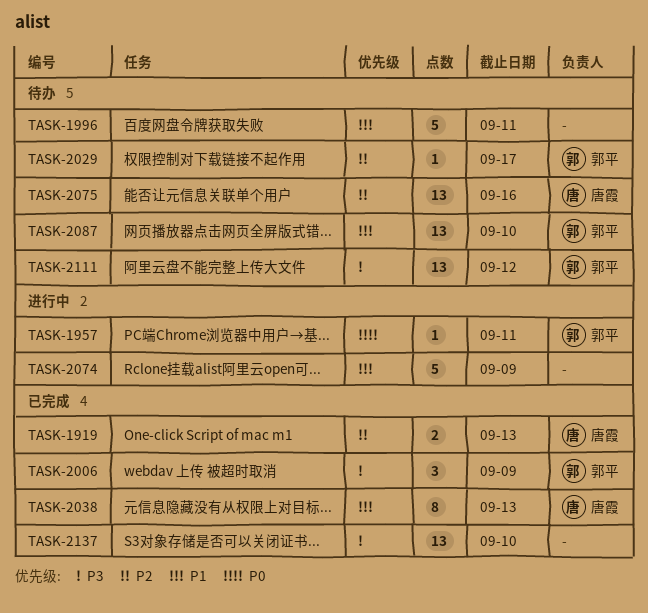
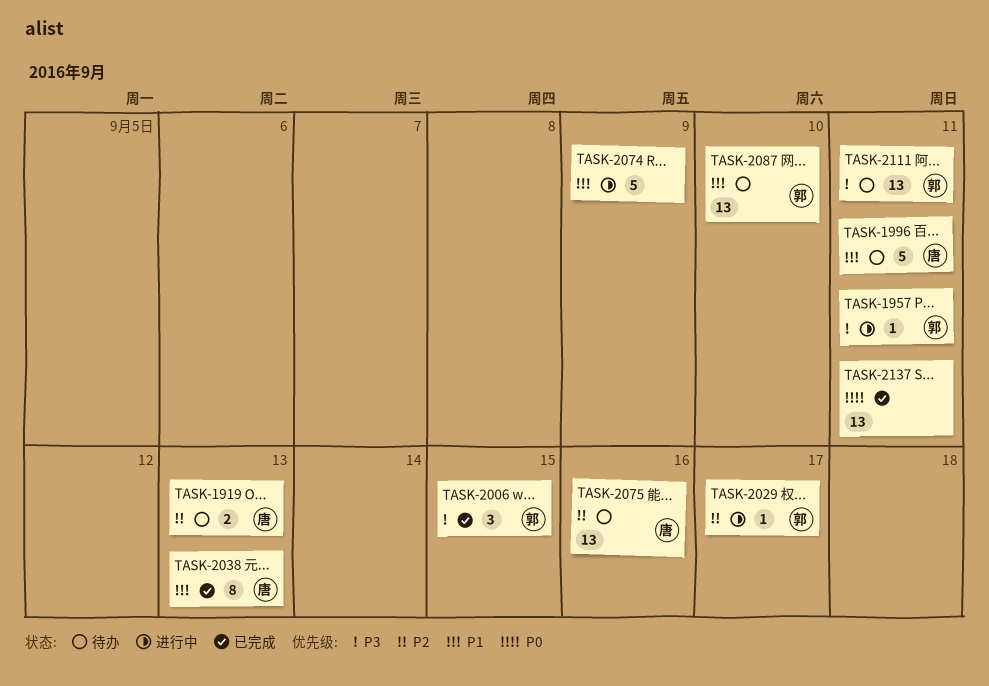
TASK-1919, status: 已完成 -> 待办
TASK-1957, priority: P0 -> P3
TASK-1996, owner: none -> 唐霞
TASK-2006, due: Sep 9 -> Sep 15
TASK-2029, status: 待办 -> 进行中
TASK-2111, due: Sep 12 -> Sep 11
TASK-2137, priority: P3 -> P0
TASK-2137, due: Sep 10 -> Sep 11

